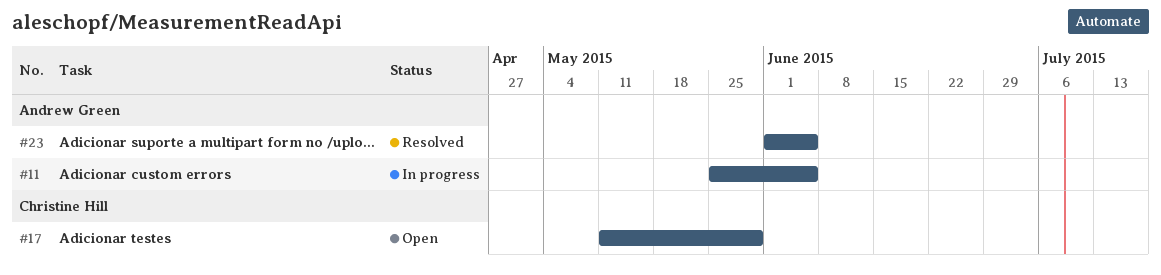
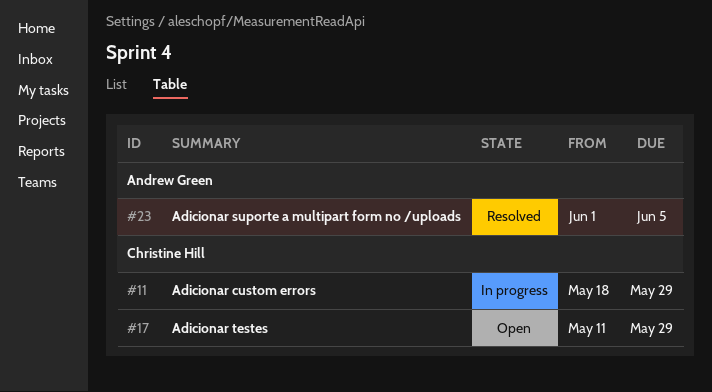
#11, owner: Andrew Green -> Christine Hill
#11, start: May 25 -> May 18
#11, due: Jun 5 -> May 29

